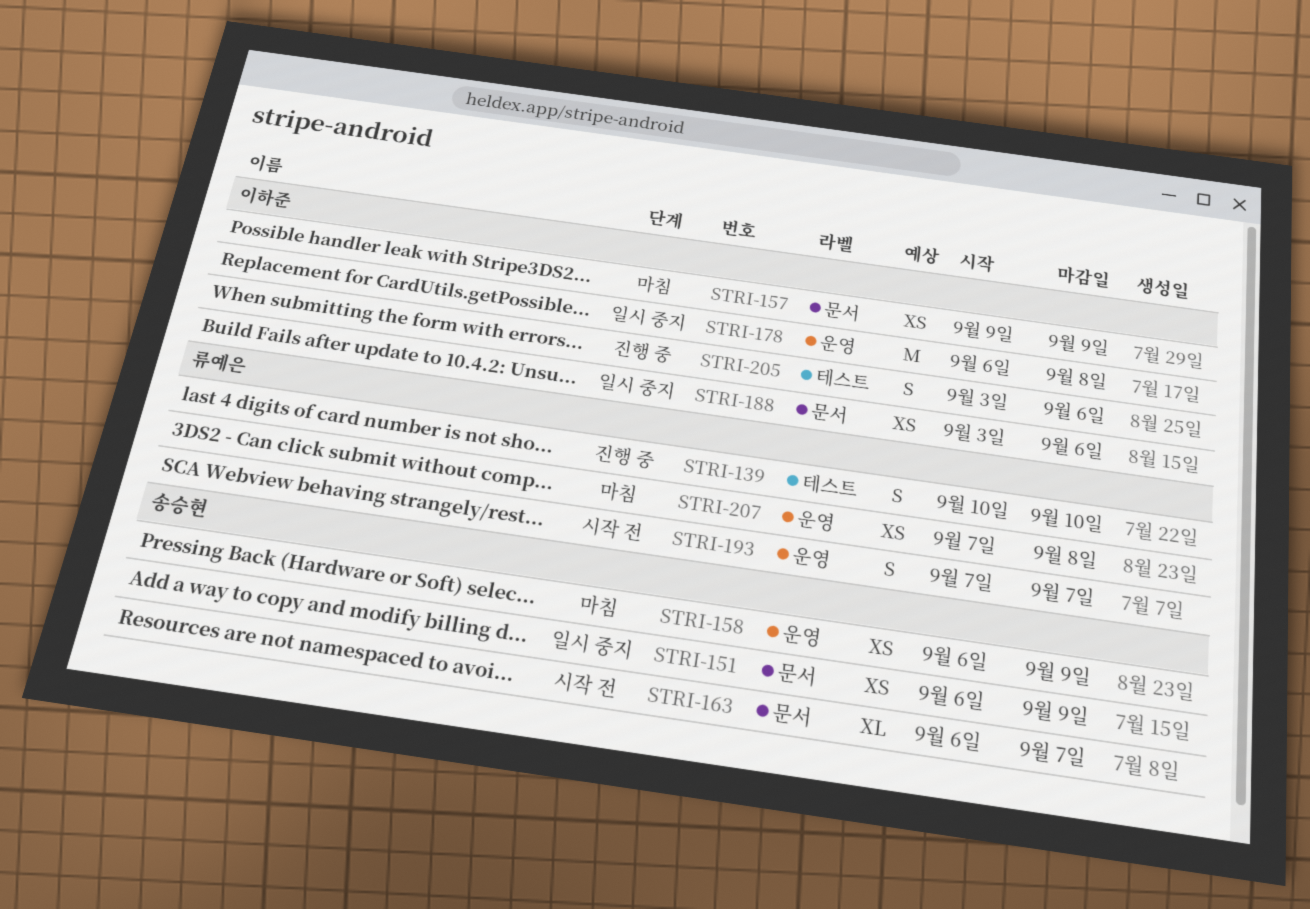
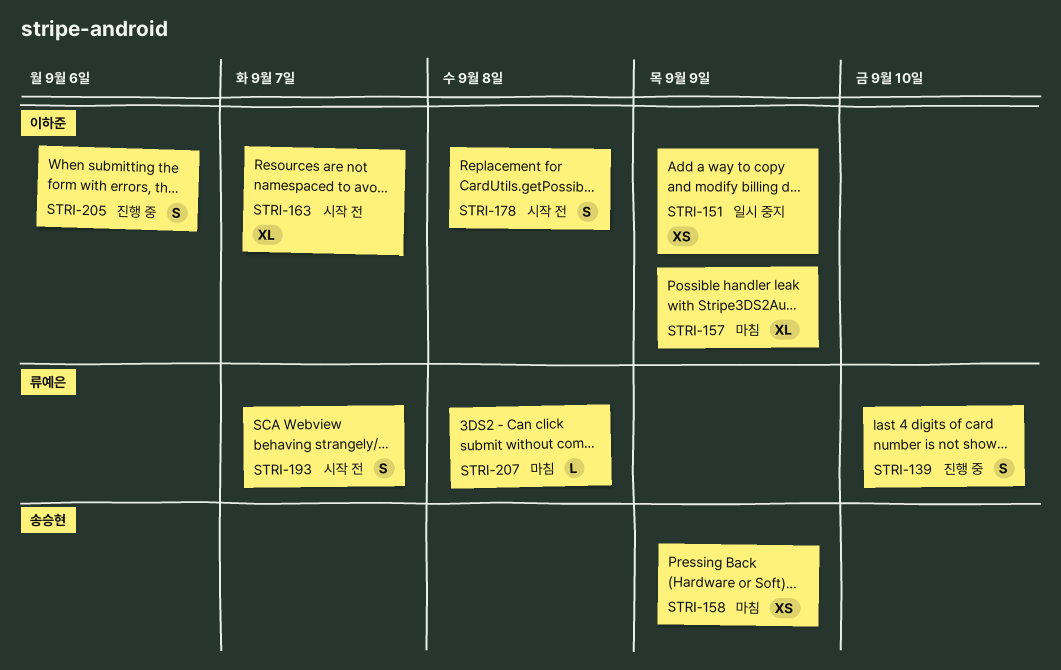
STRI-151, owner: 송승현 -> 이하준
STRI-157, estimate: XS -> XL
STRI-163, owner: 송승현 -> 이하준
STRI-178, status: 일시 중지 -> 시작 전
STRI-178, estimate: M -> S
STRI-188: present -> none
STRI-207, estimate: XS -> L

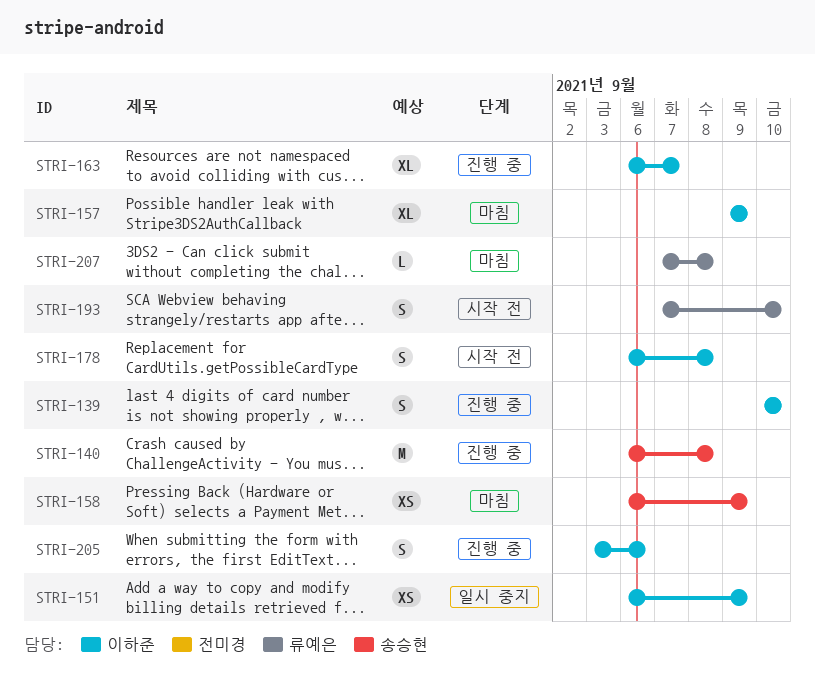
STRI-139, owner: 류예은 -> 이하준
STRI-140: none -> present
STRI-163, status: 시작 전 -> 진행 중
STRI-193, due: Sep 7 -> Sep 10

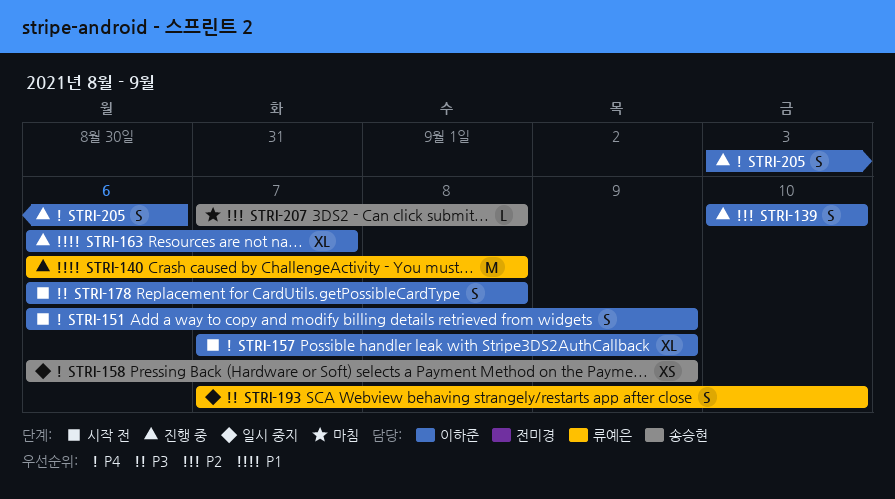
STRI-140, owner: 송승현 -> 류예은
STRI-151, status: 일시 중지 -> 시작 전
STRI-151, estimate: XS -> S
STRI-157, status: 마침 -> 시작 전
STRI-157, start: Sep 9 -> Sep 7
STRI-158, status: 마침 -> 일시 중지
STRI-193, status: 시작 전 -> 일시 중지
STRI-207, owner: 류예은 -> 송승현

